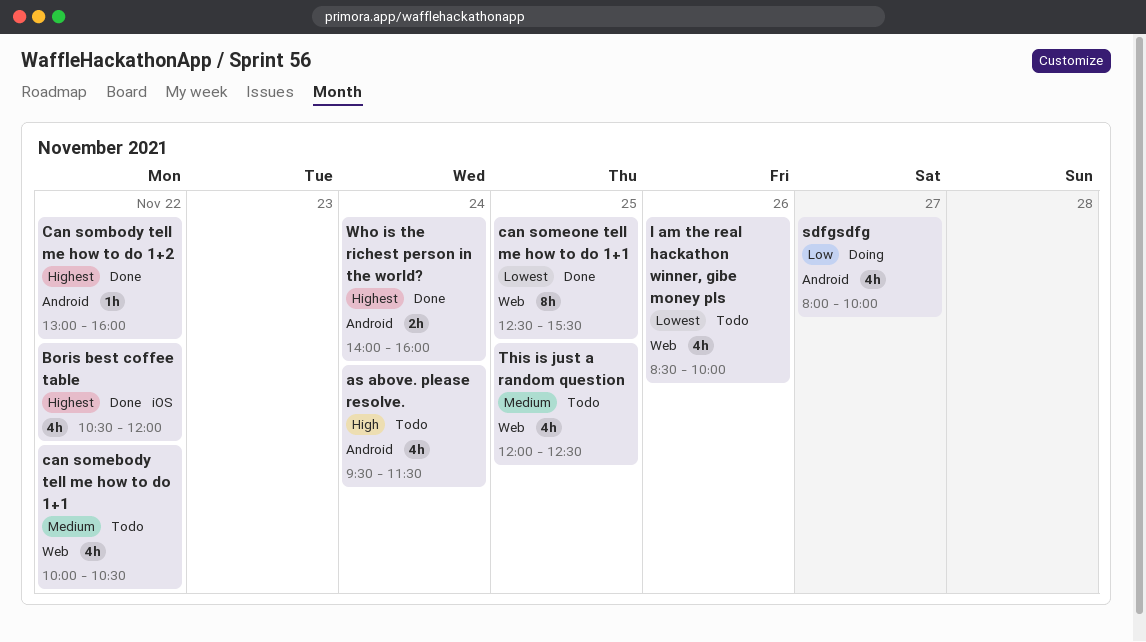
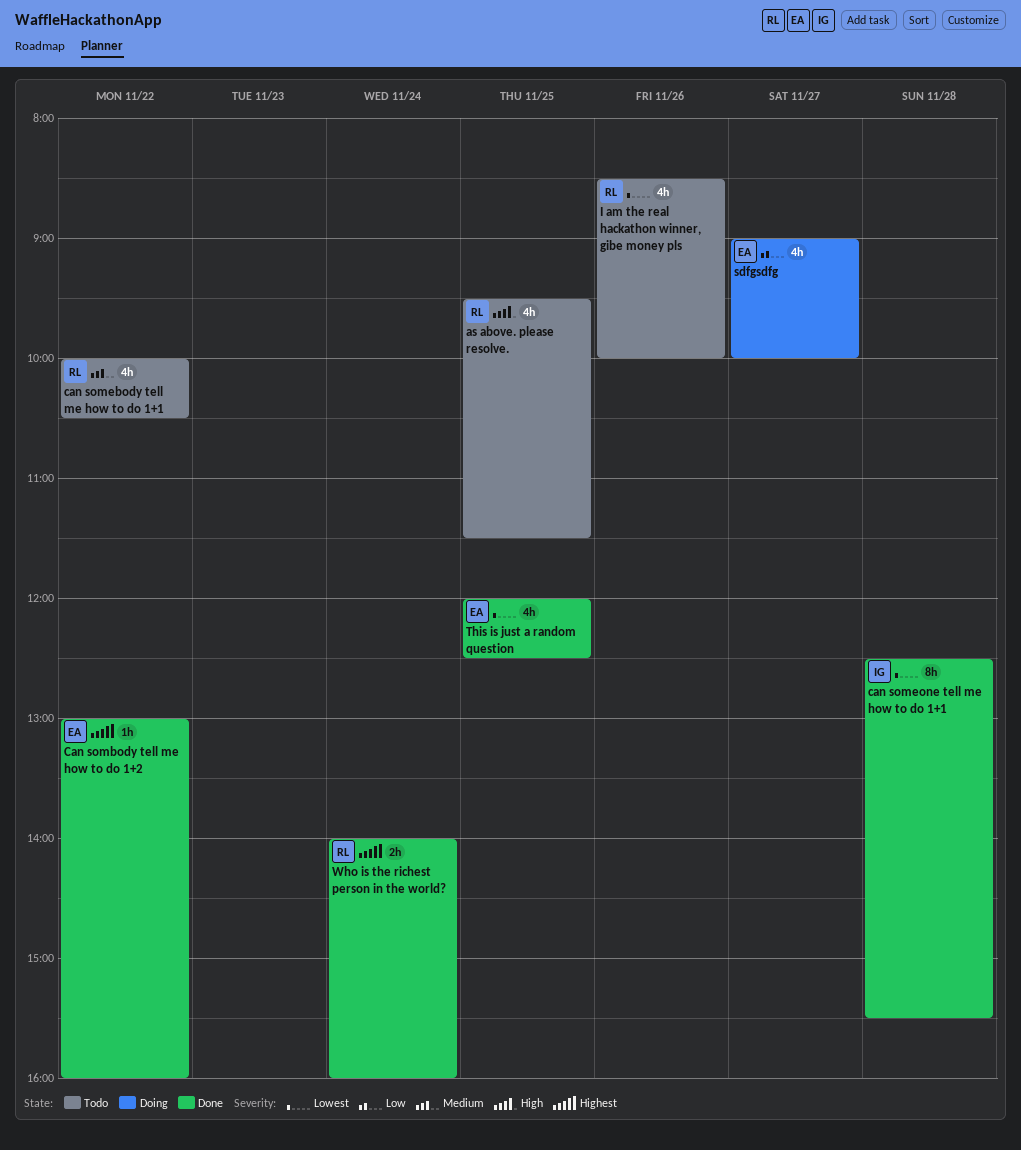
as above. please resolve., day: Nov 24 -> Nov 25
Boris best coffee table: present -> none
can someone tell me how to do 1+1, day: Nov 25 -> Nov 28
sdfgsdfg, begins: 08:00 -> 09:00
This is just a random question, status: Todo -> Done
This is just a random question, priority: Medium -> Lowest

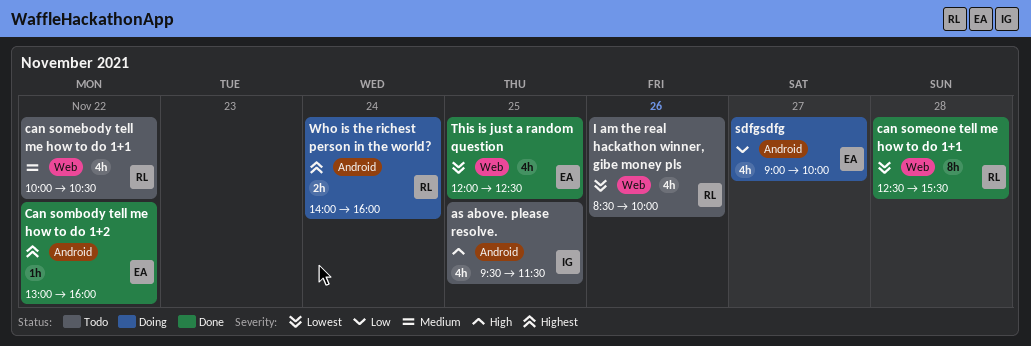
as above. please resolve., owner: RL -> IG
can someone tell me how to do 1+1, owner: IG -> RL
Who is the richest person in the world?, status: Done -> Doing

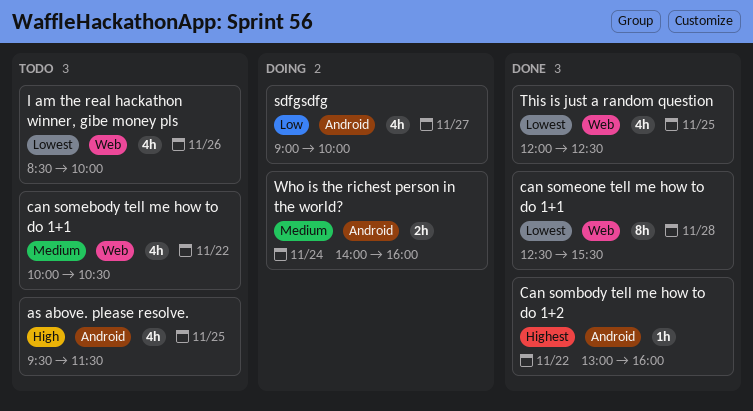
Who is the richest person in the world?, priority: Highest -> Medium

